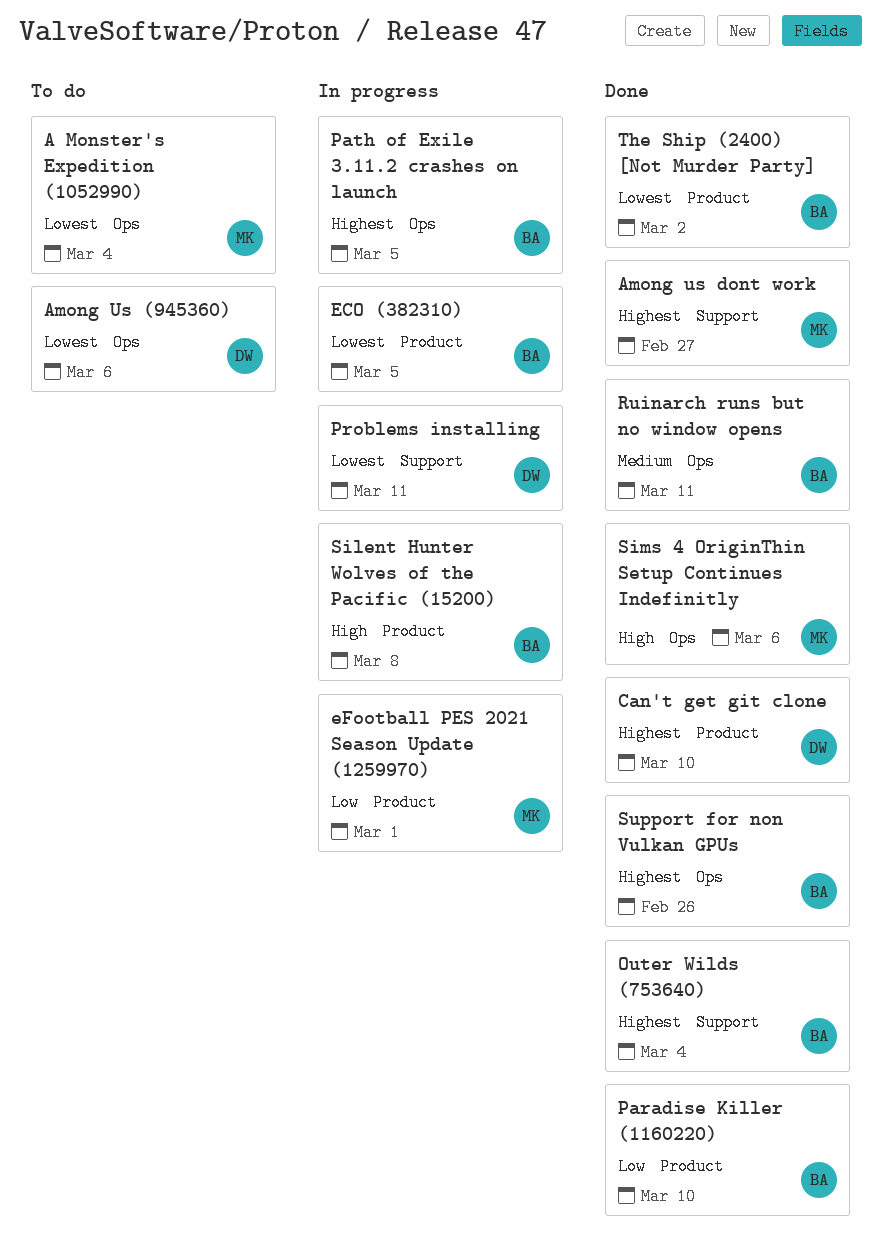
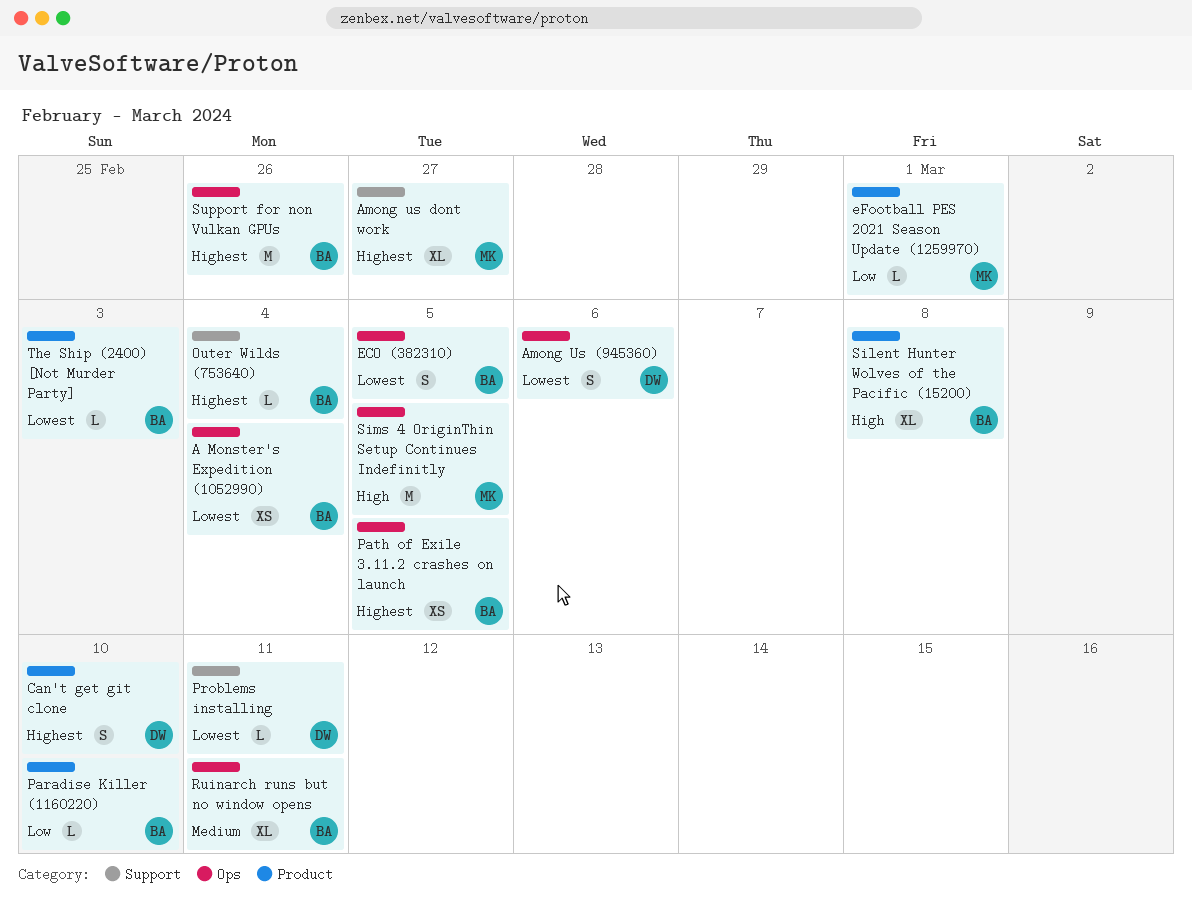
A Monster's Expedition (1052990), owner: MK -> BA
ECO (382310), label: Product -> Ops
Sims 4 OriginThin Setup Continues Indefinitly, due: Mar 6 -> Mar 5
The Ship (2400) [Not Murder Party], due: Mar 2 -> Mar 3

